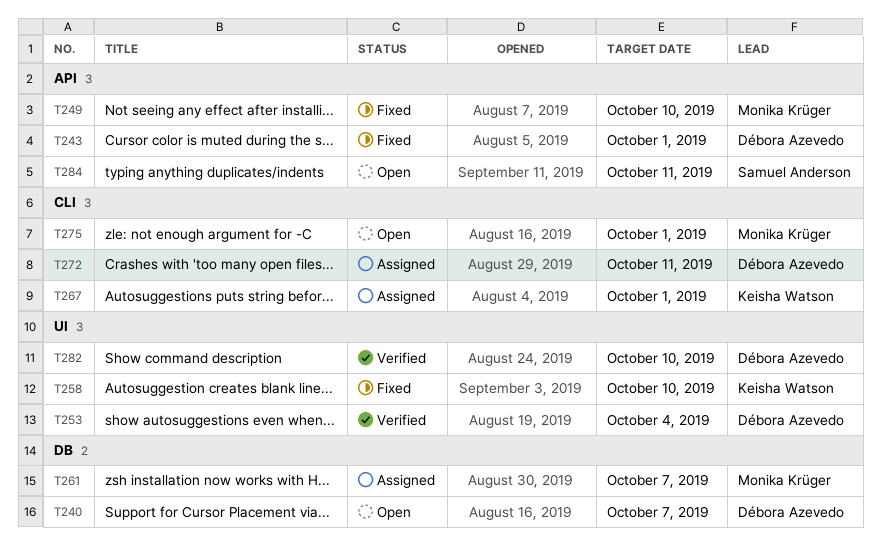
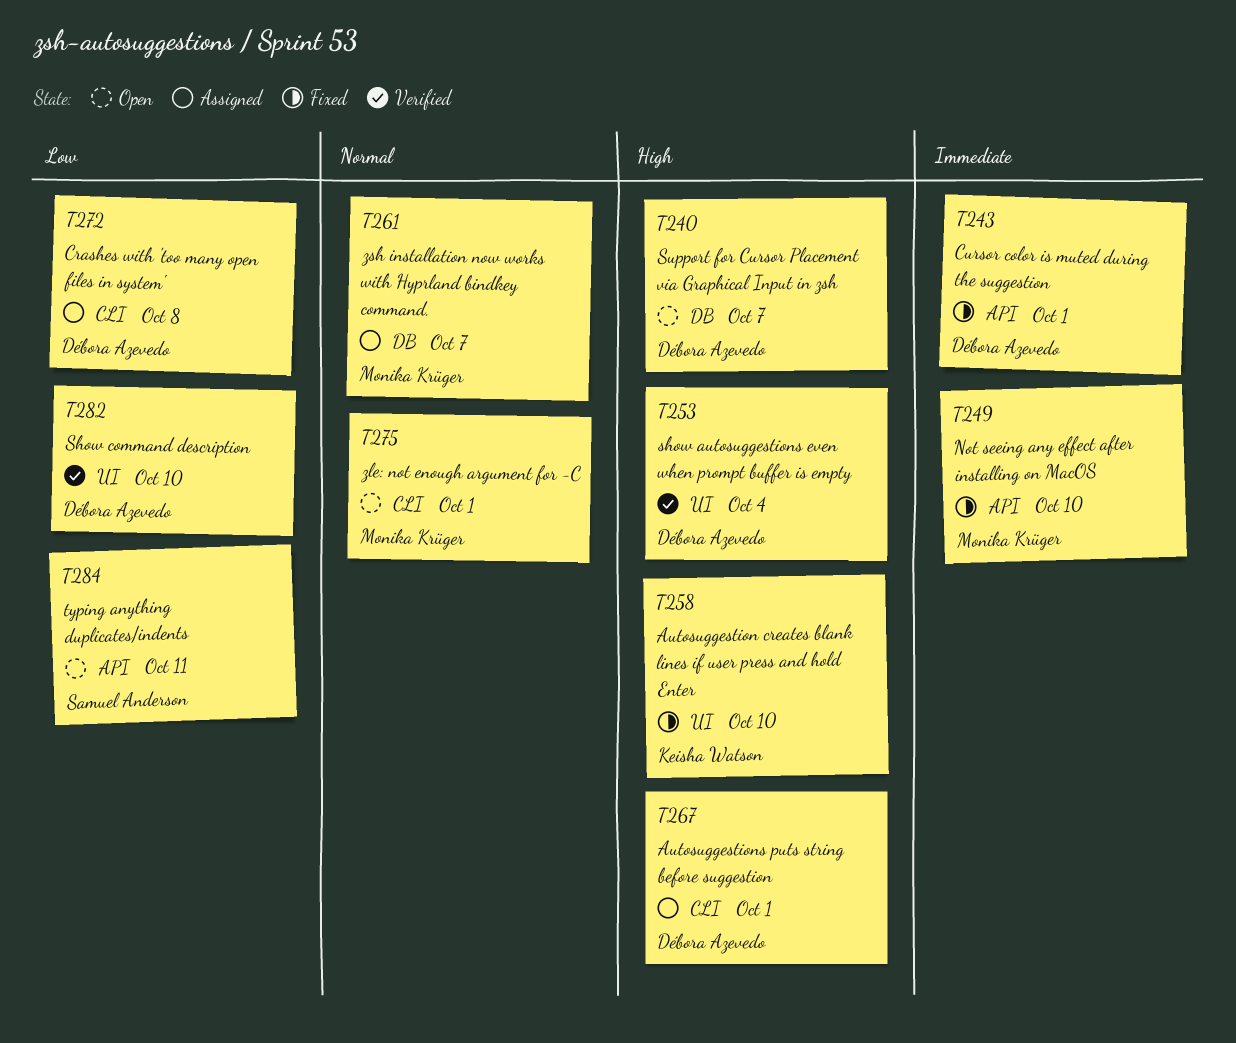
T267, owner: Keisha Watson -> Débora Azevedo
T272, due: Oct 11 -> Oct 8

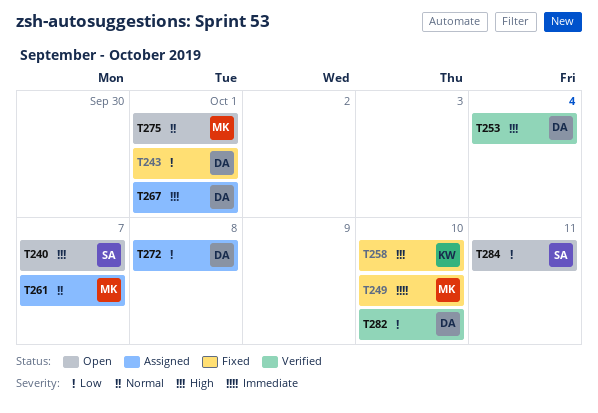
T240, owner: Débora Azevedo -> Samuel Anderson
T243, priority: Immediate -> Low

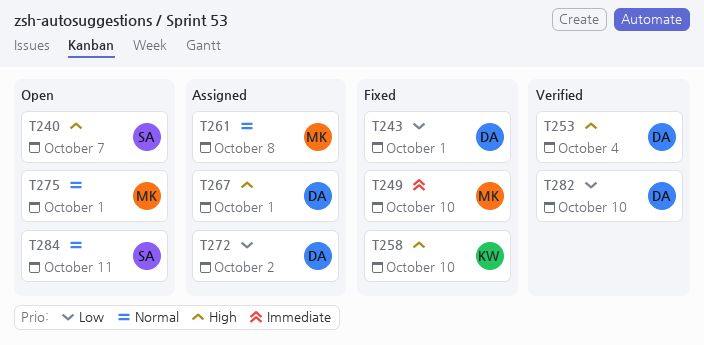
T261, due: Oct 7 -> Oct 8
T272, due: Oct 8 -> Oct 2
T284, priority: Low -> Normal

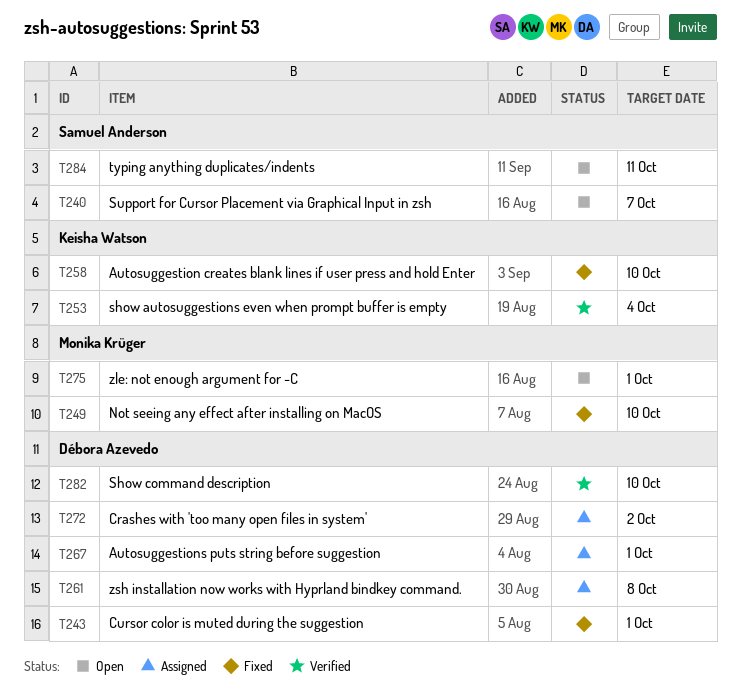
T253, owner: Débora Azevedo -> Keisha Watson
T261, owner: Monika Krüger -> Débora Azevedo

